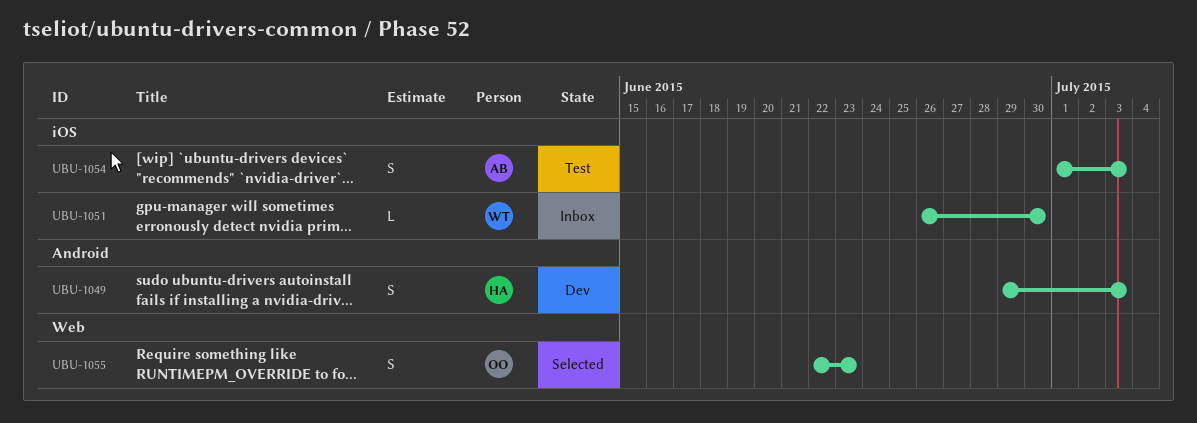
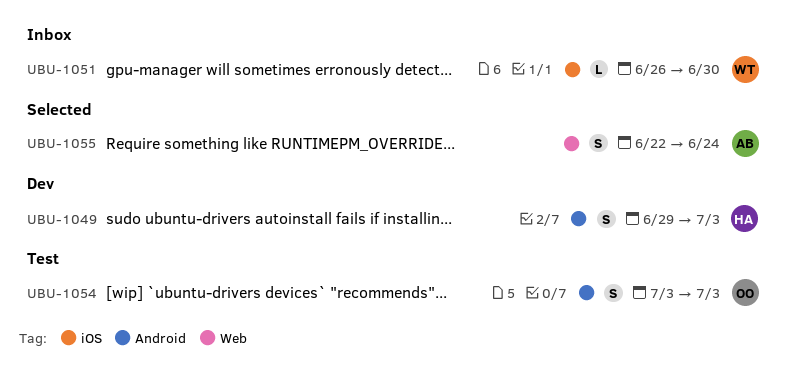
UBU-1054, owner: AB -> OO
UBU-1054, label: iOS -> Android
UBU-1054, start: Jul 1 -> Jul 3
UBU-1055, owner: OO -> AB
UBU-1055, due: Jun 23 -> Jun 24

